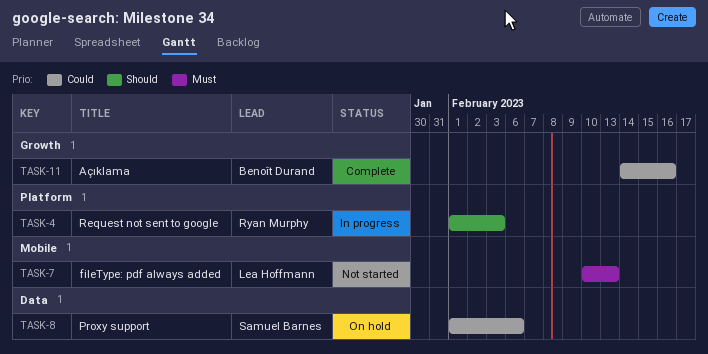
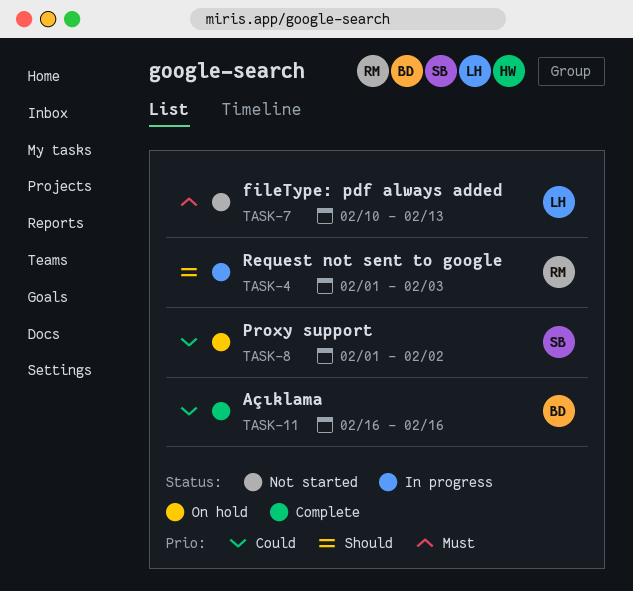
TASK-8, due: Feb 6 -> Feb 2
TASK-11, start: Feb 14 -> Feb 16

